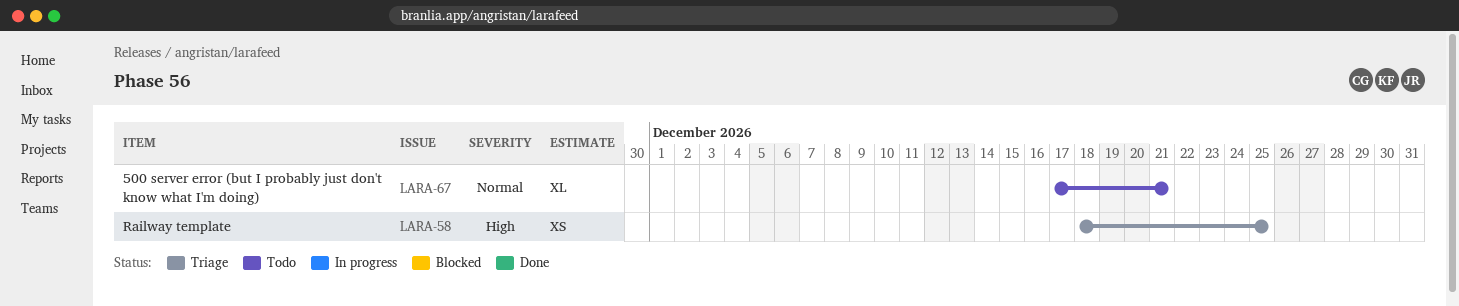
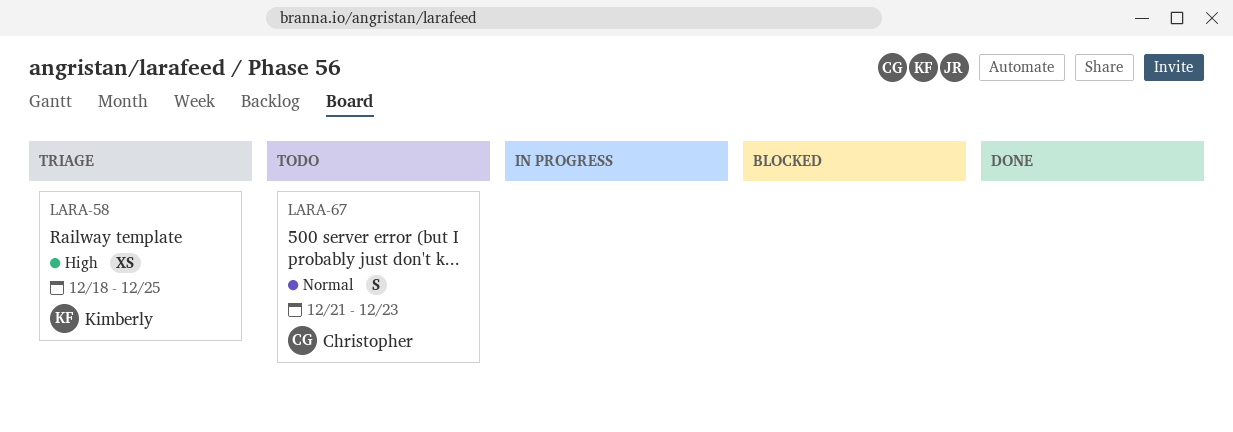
LARA-67, estimate: XL -> S
LARA-67, start: Dec 17 -> Dec 21
LARA-67, due: Dec 21 -> Dec 23

